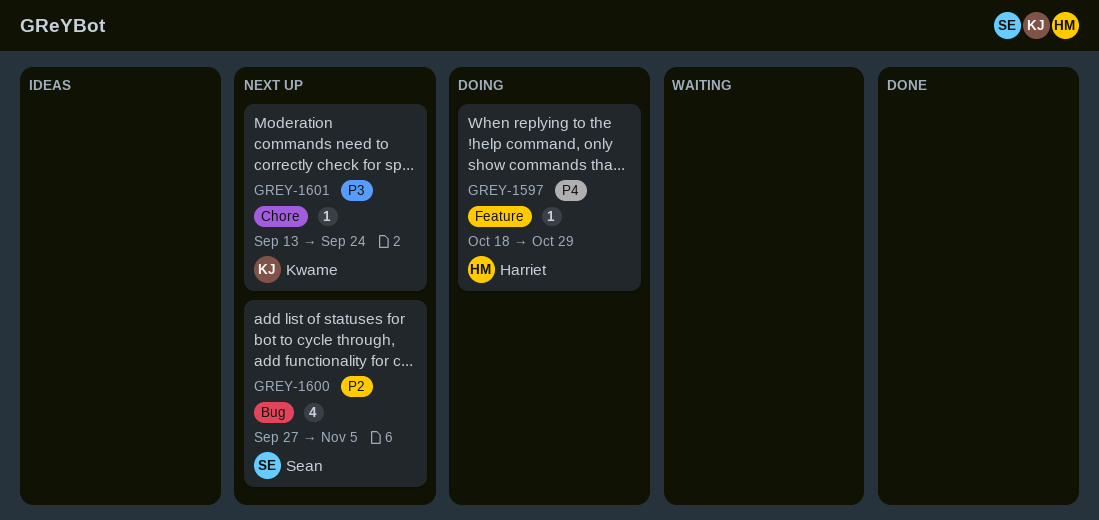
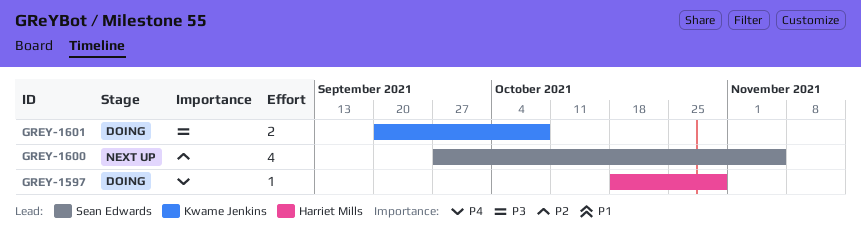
GREY-1601, status: Next up -> Doing
GREY-1601, estimate: 1 -> 2
GREY-1601, start: Sep 13 -> Sep 20
GREY-1601, due: Sep 24 -> Oct 8

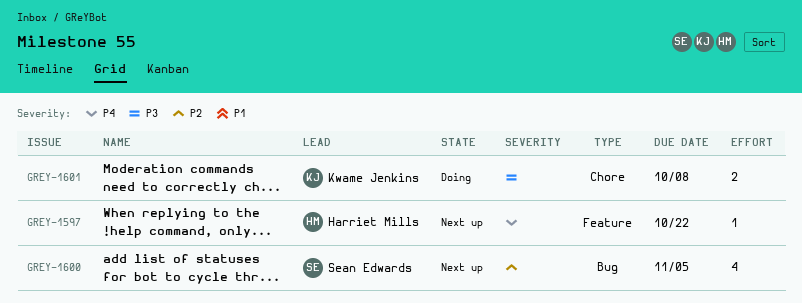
GREY-1597, status: Doing -> Next up
GREY-1597, due: Oct 29 -> Oct 22

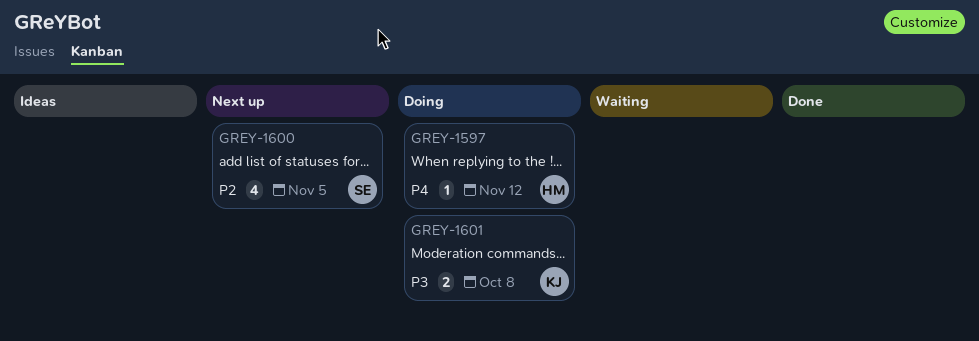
GREY-1597, status: Next up -> Doing
GREY-1597, due: Oct 22 -> Nov 12

